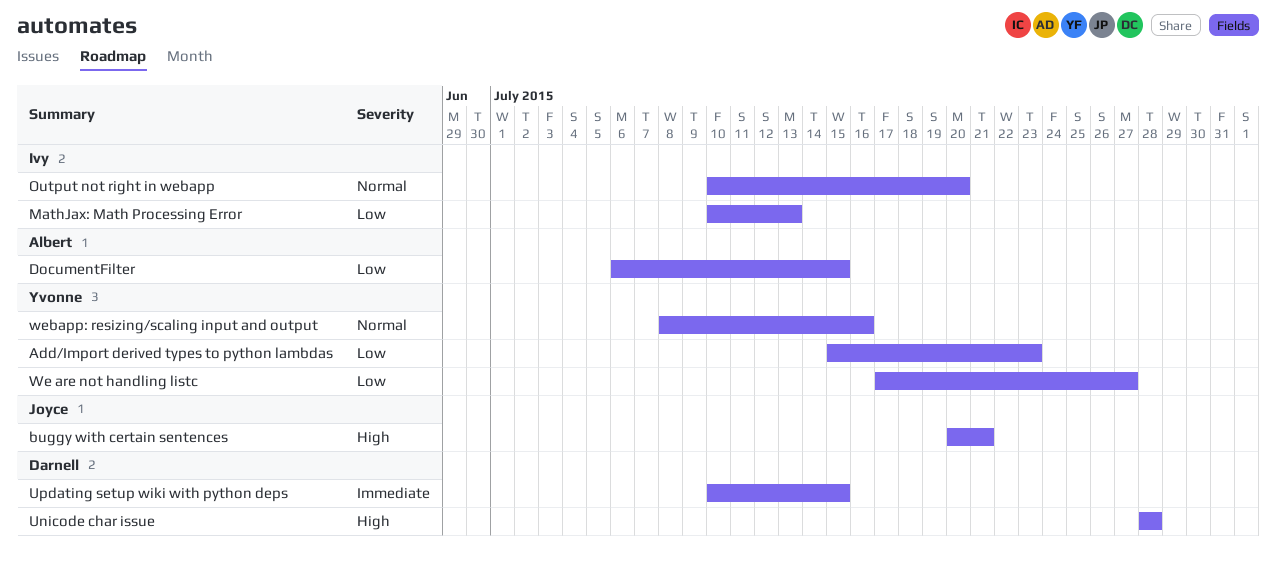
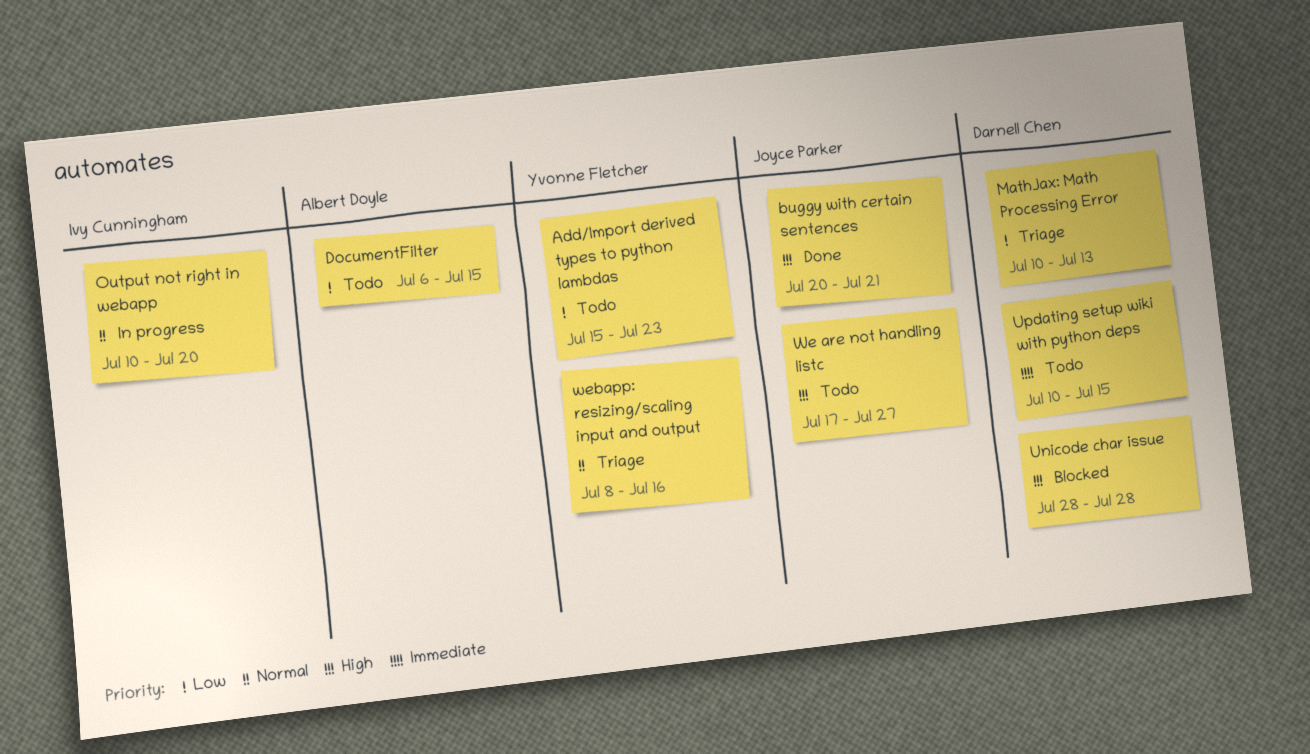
MathJax: Math Processing Error, owner: Ivy Cunningham -> Darnell Chen
We are not handling listc, owner: Yvonne Fletcher -> Joyce Parker
We are not handling listc, priority: Low -> High

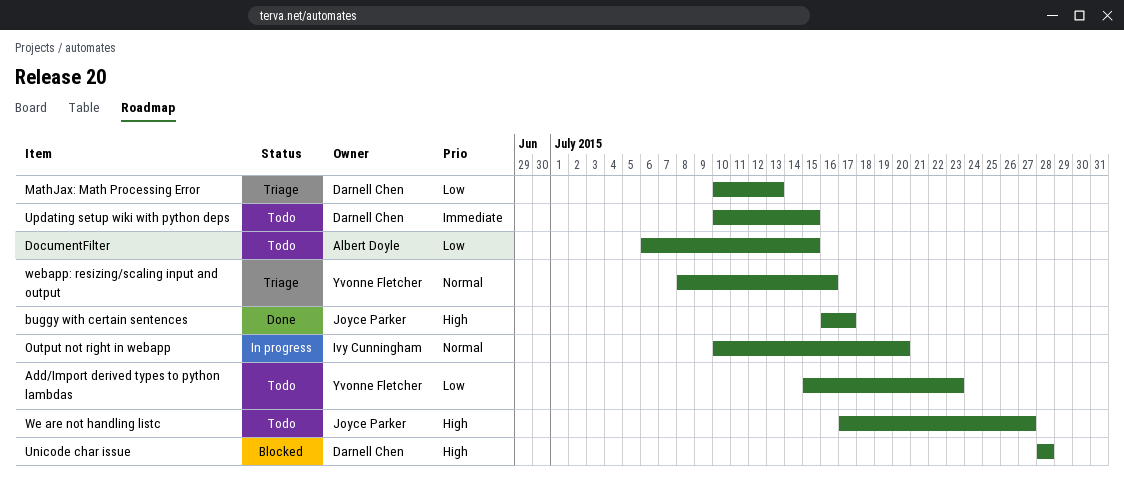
buggy with certain sentences, start: Jul 20 -> Jul 16
buggy with certain sentences, due: Jul 21 -> Jul 17

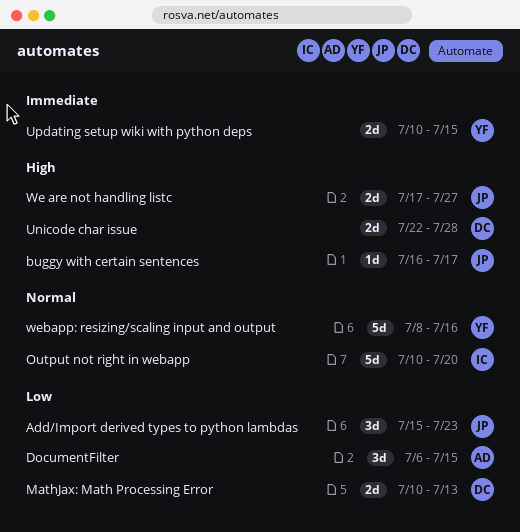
Add/Import derived types to python lambdas, owner: Yvonne Fletcher -> Joyce Parker
Unicode char issue, start: Jul 28 -> Jul 22
Updating setup wiki with python deps, owner: Darnell Chen -> Yvonne Fletcher

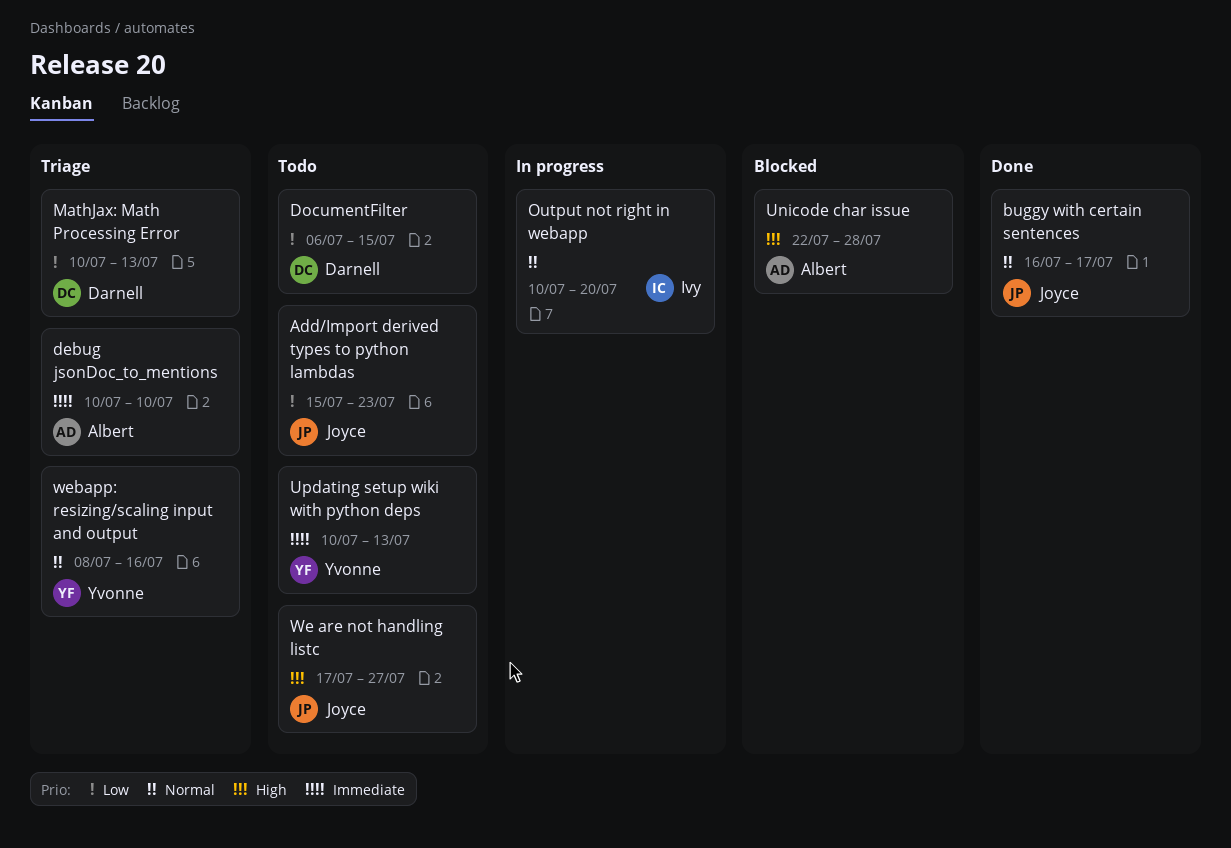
buggy with certain sentences, priority: High -> Normal
debug jsonDoc_to_mentions: none -> present
DocumentFilter, owner: Albert -> Darnell
Unicode char issue, owner: Darnell -> Albert
Updating setup wiki with python deps, due: Jul 15 -> Jul 13

